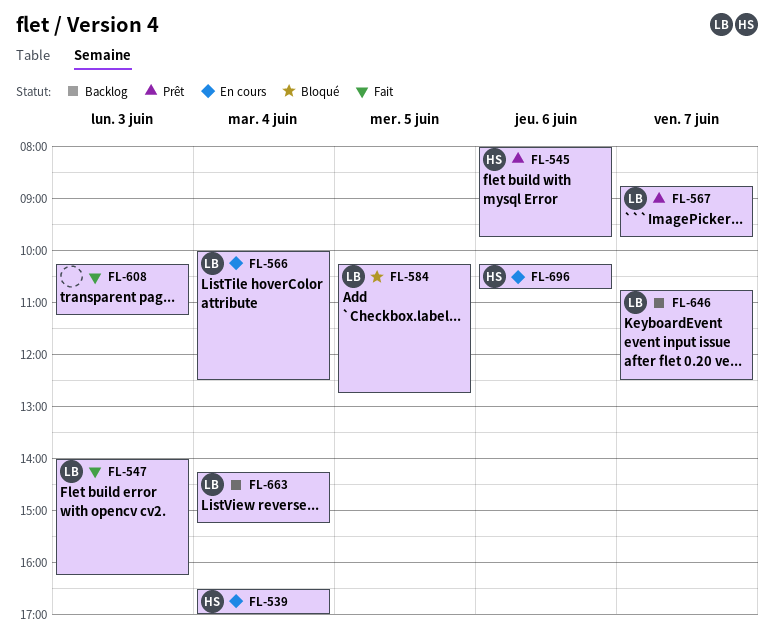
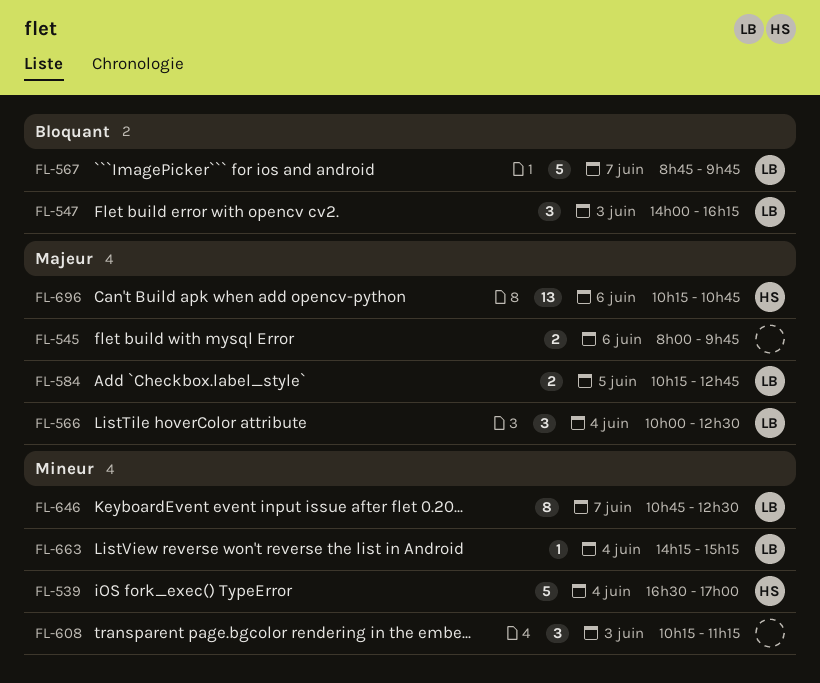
FL-545, owner: HS -> none

